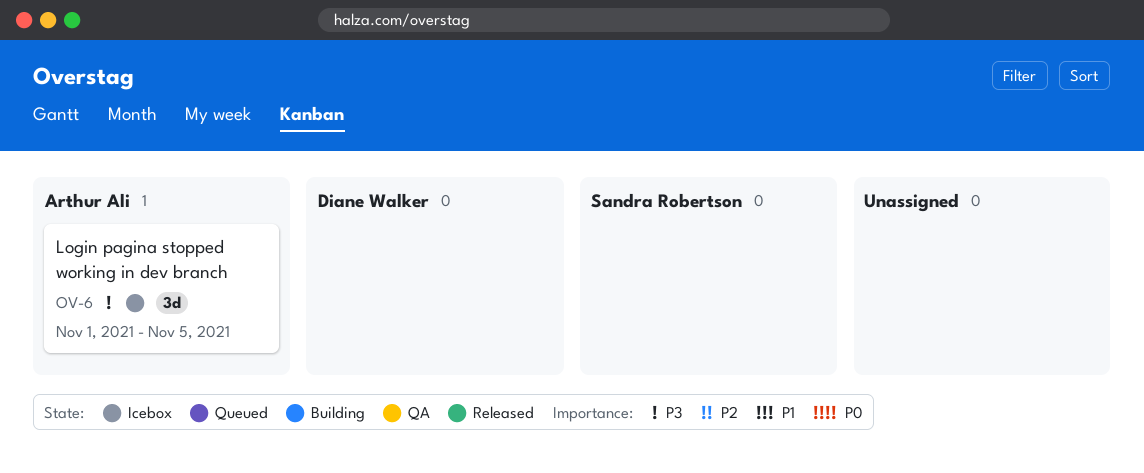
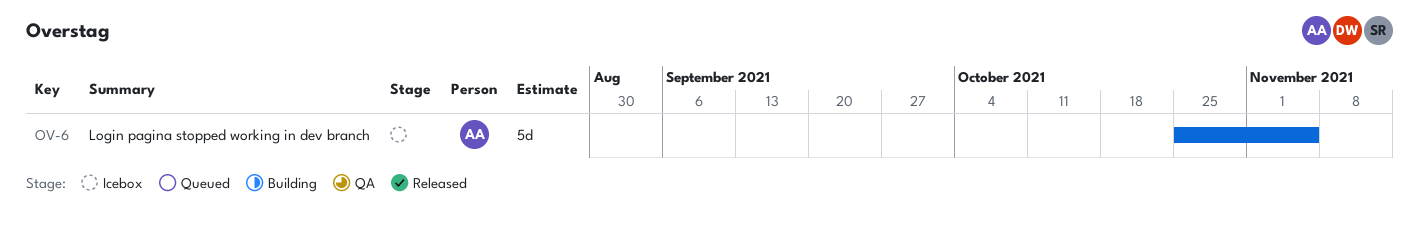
OV-6, estimate: 3d -> 5d
OV-6, start: Nov 1 -> Oct 25

